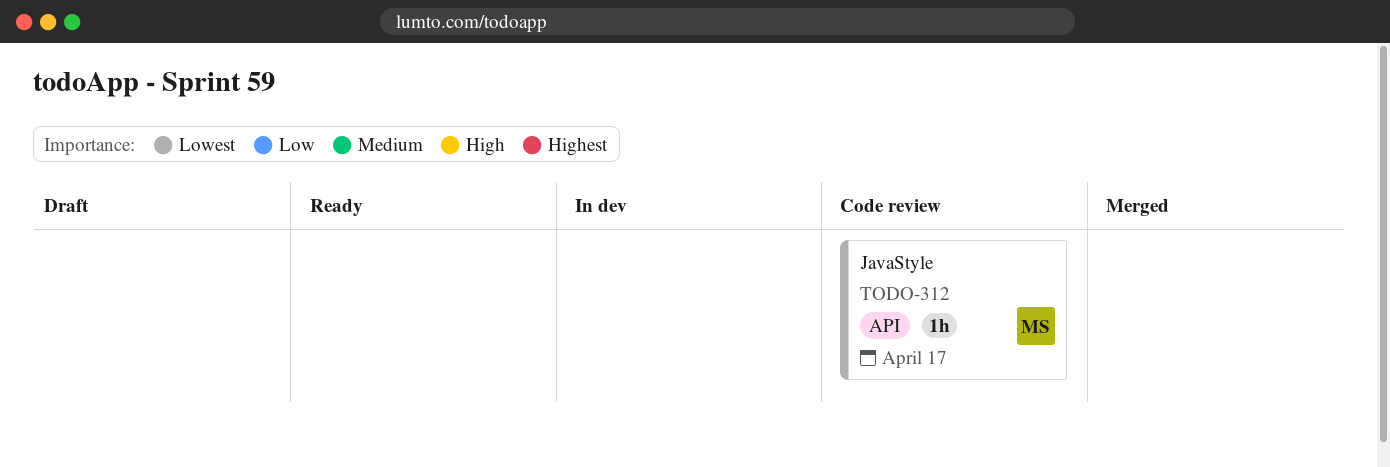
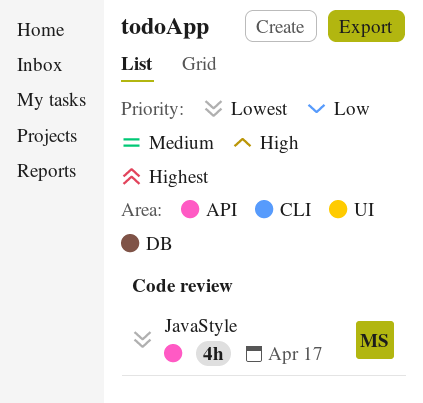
JavaStyle, estimate: 1h -> 4h

